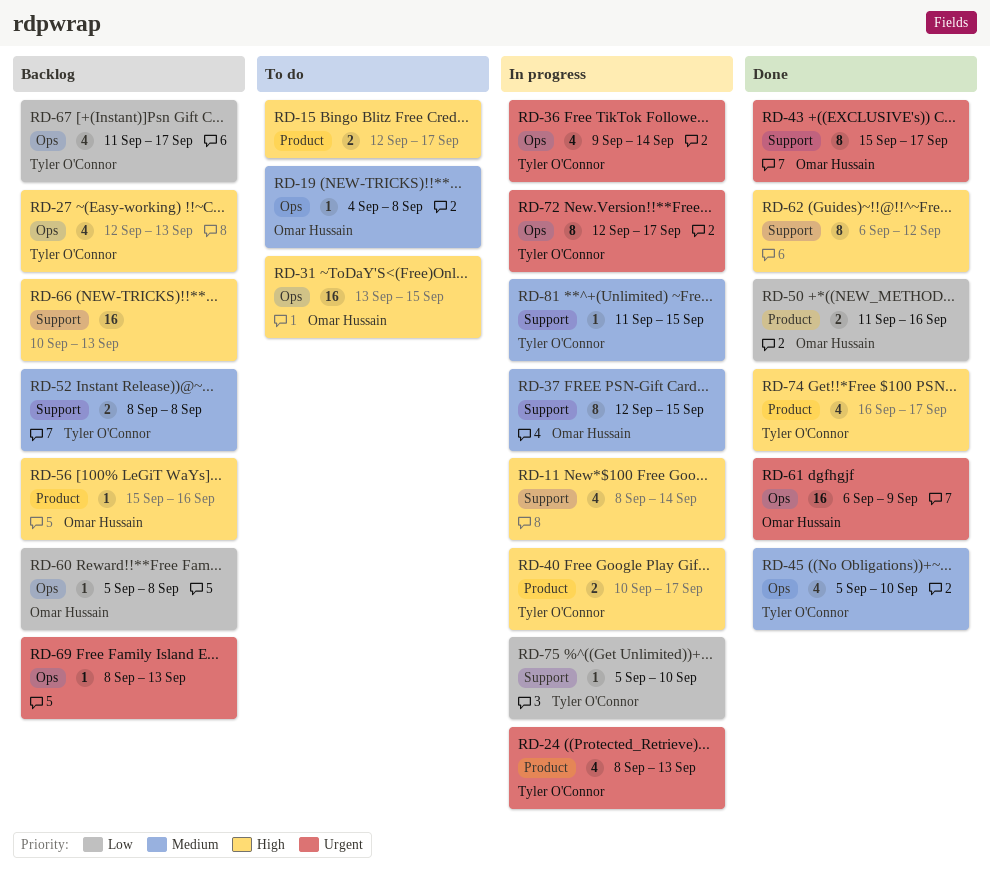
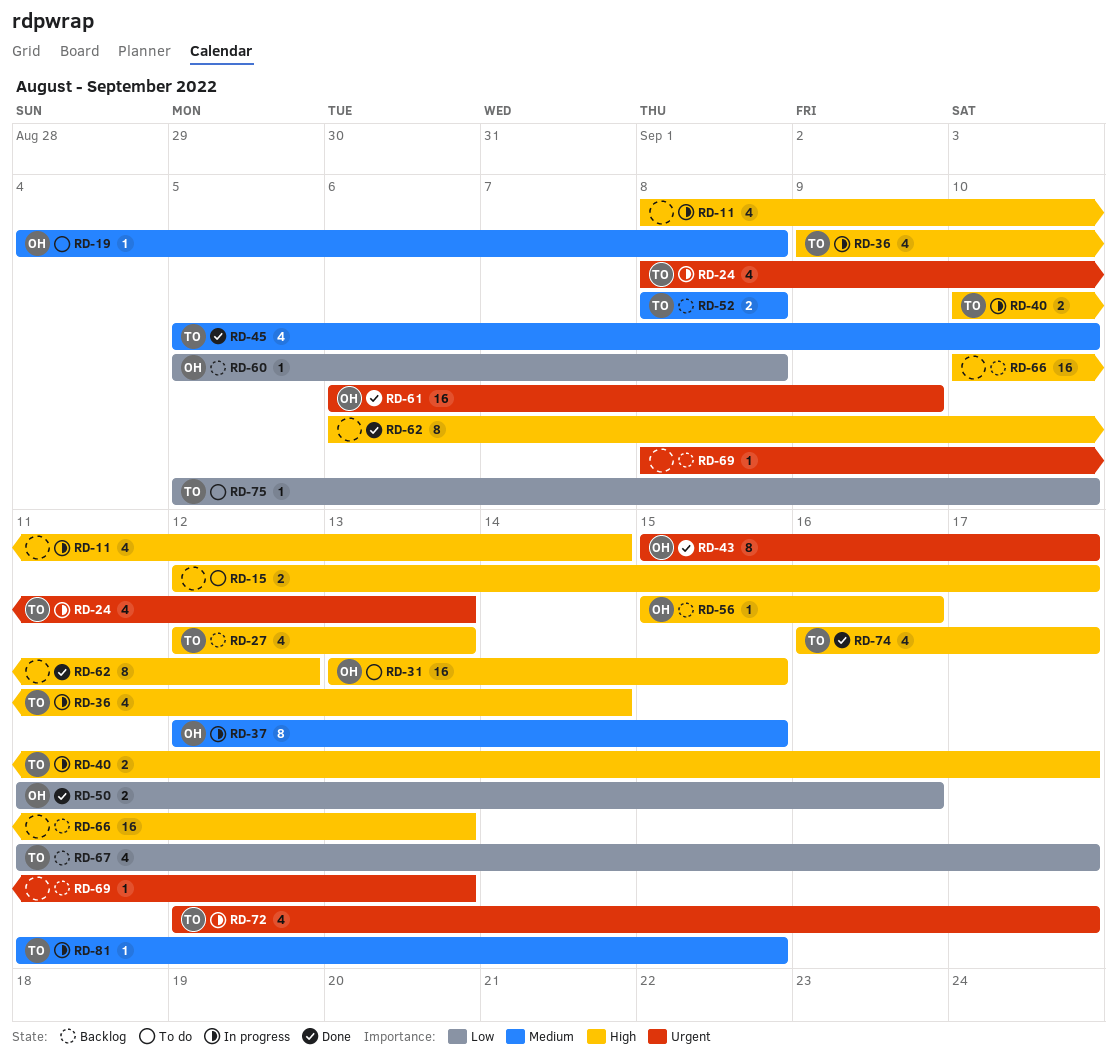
RD-36, priority: Urgent -> High
RD-72, estimate: 8 -> 4
RD-75, status: In progress -> To do

